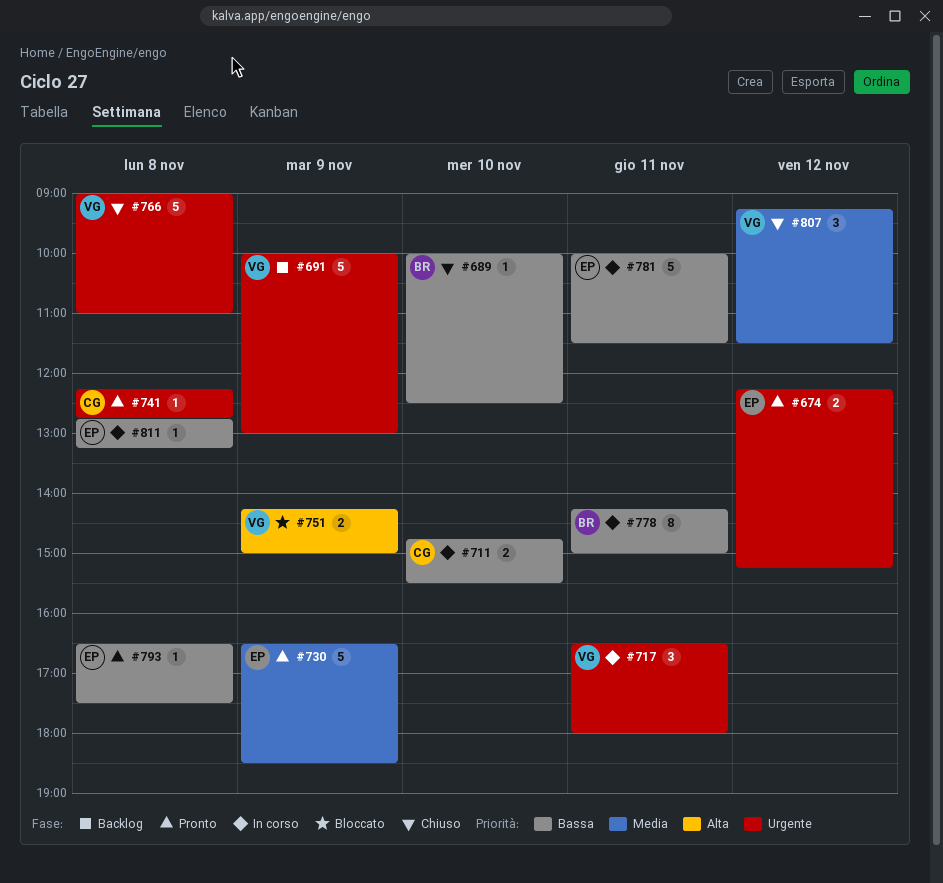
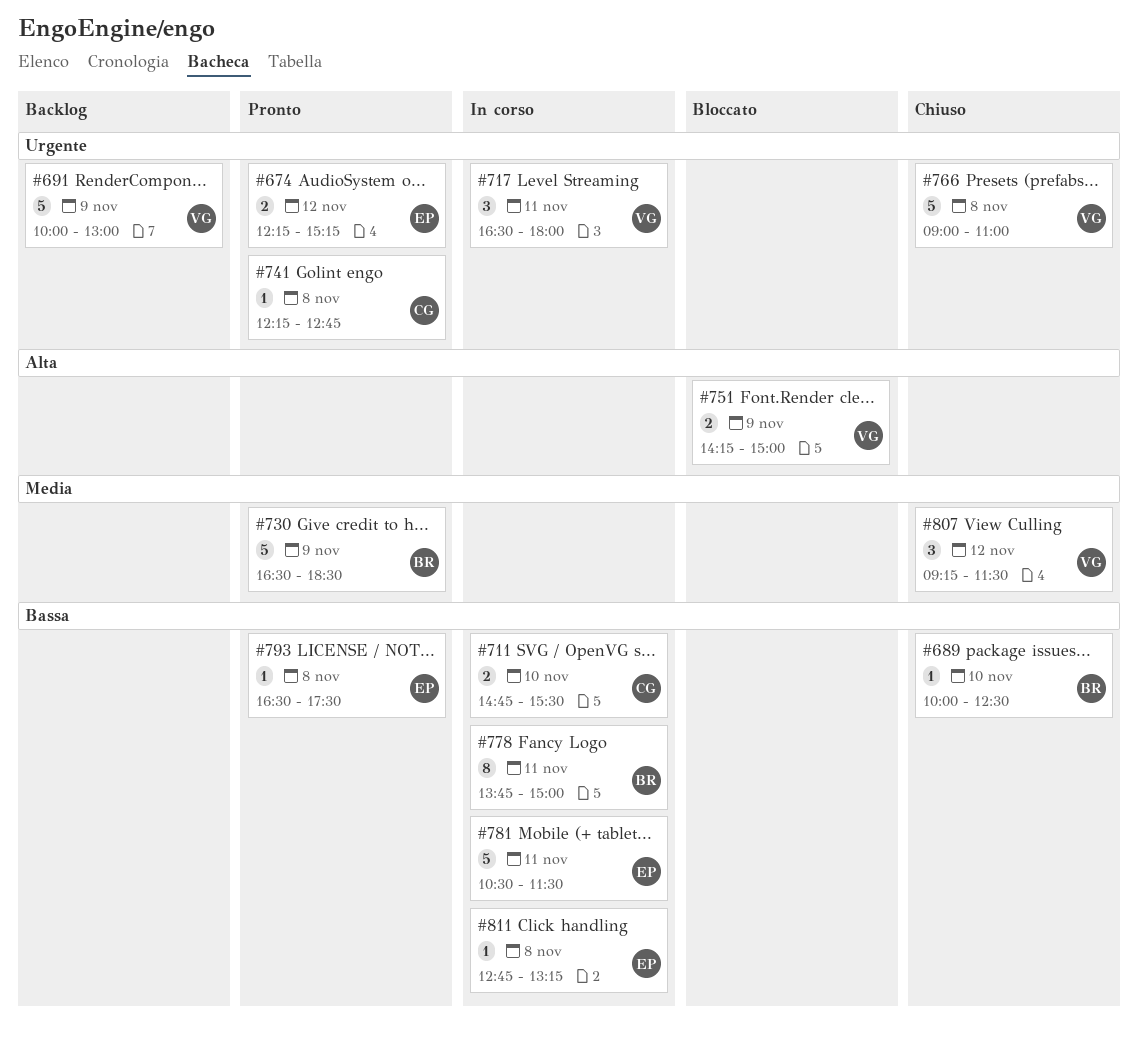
#730, owner: EP -> BR
#778, begins: 14:15 -> 13:45
#781, begins: 10:00 -> 10:30

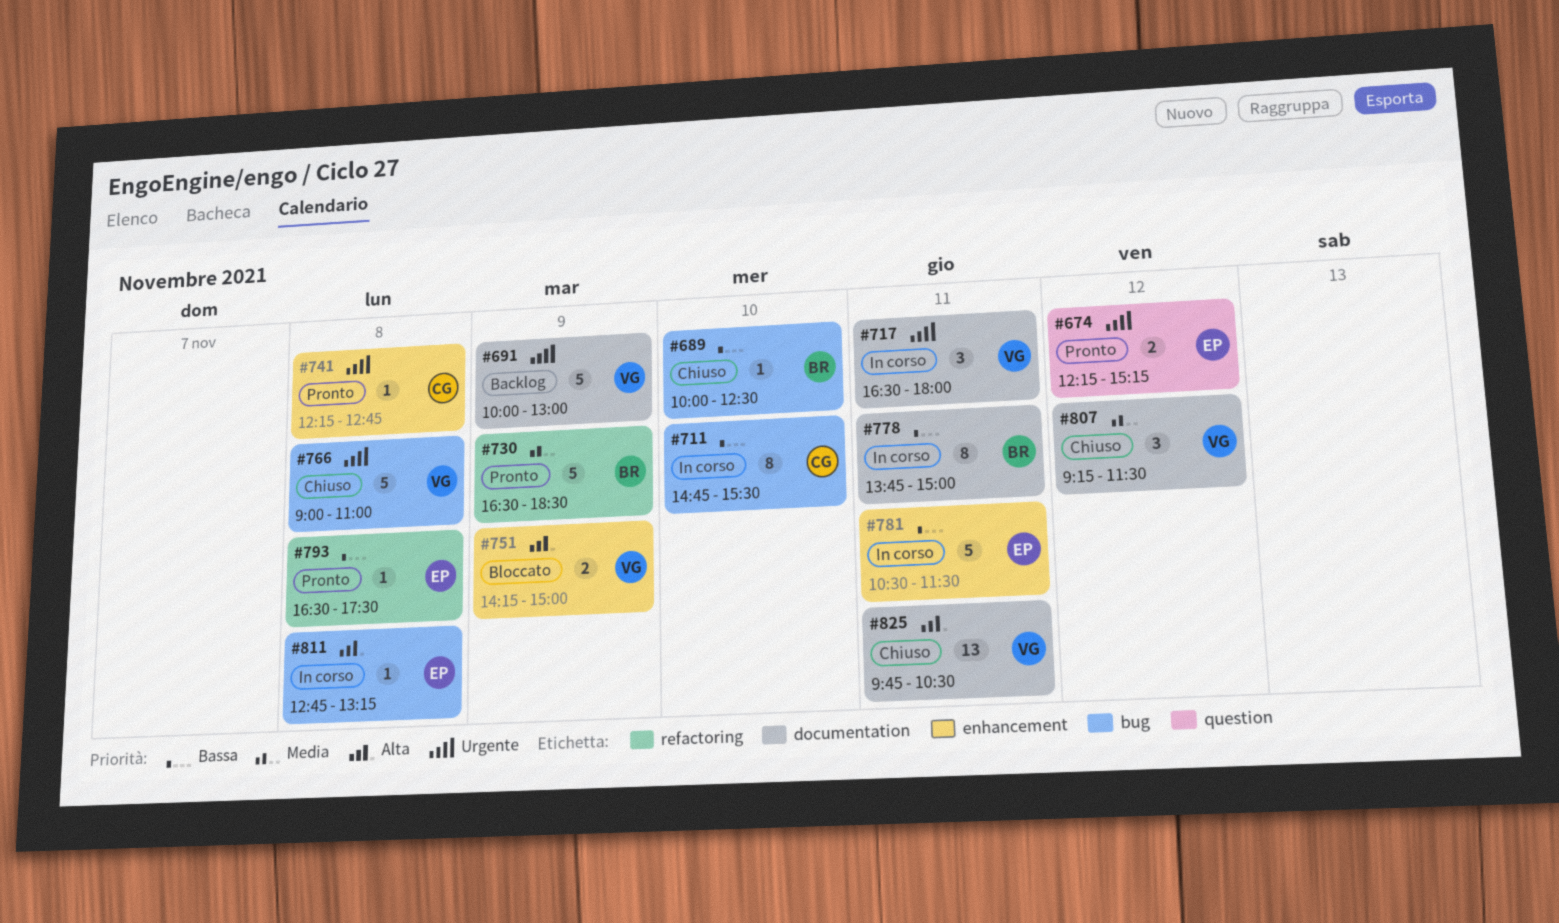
#711, estimate: 2 -> 8
#811, priority: Bassa -> Alta
#825: none -> present

